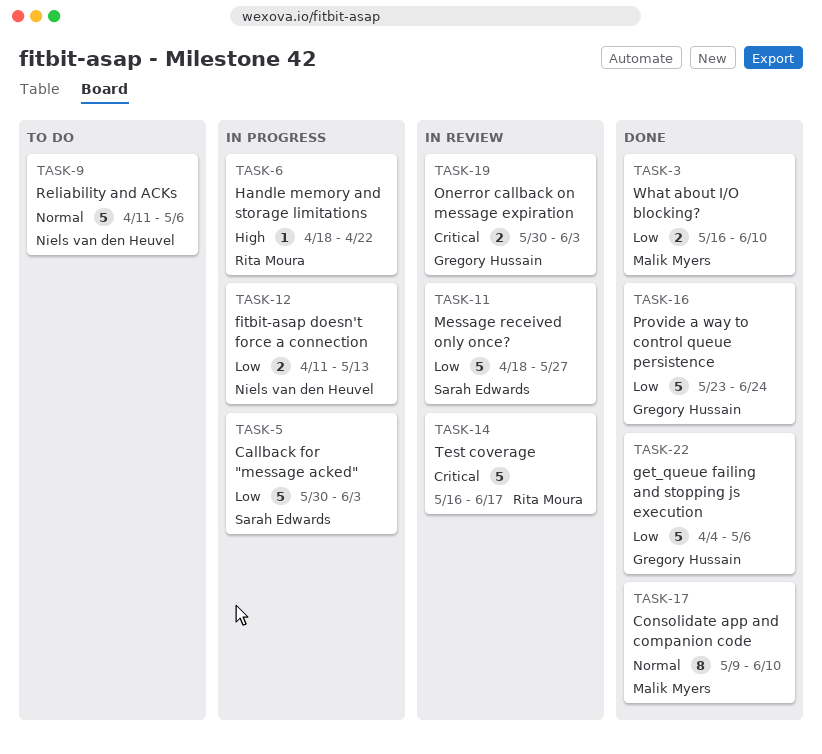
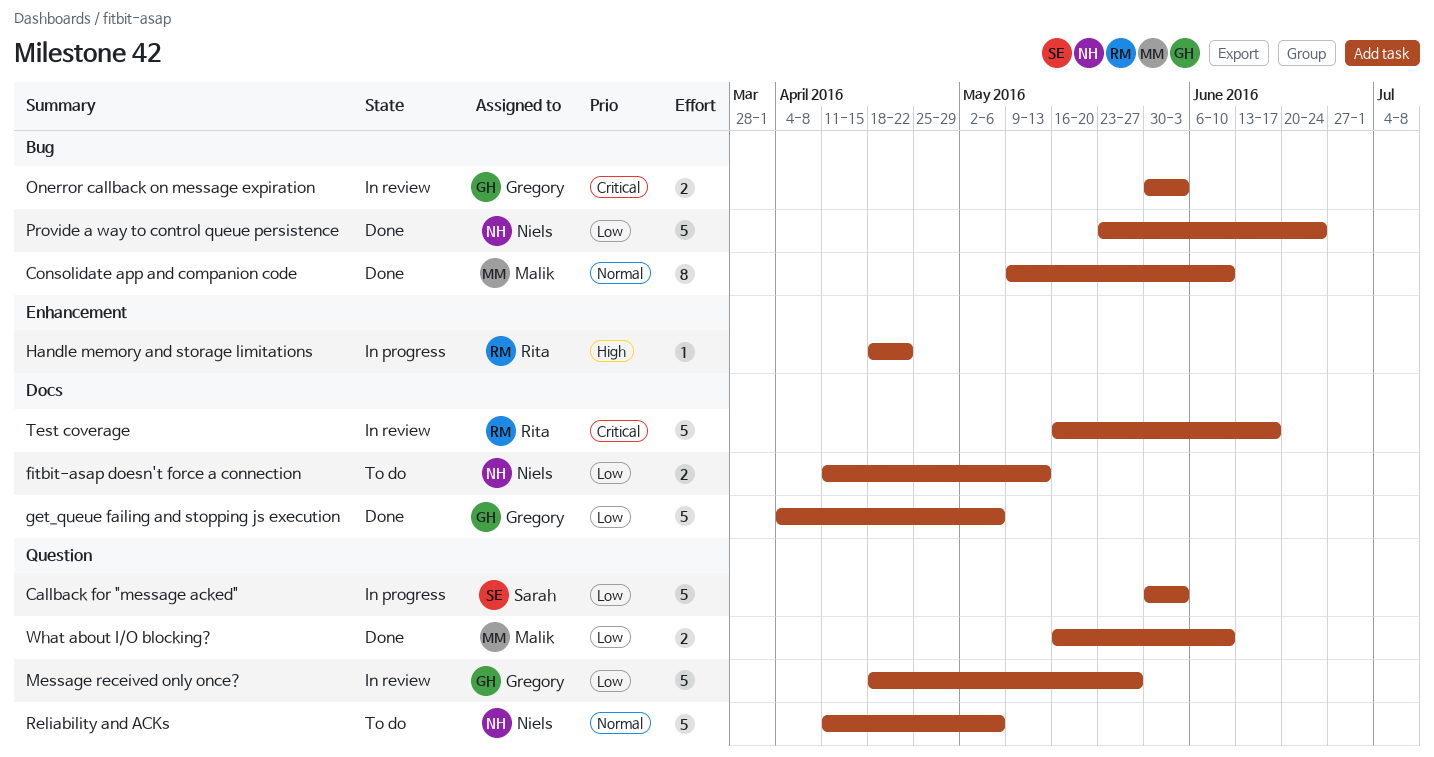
fitbit-asap doesn't force a connection, status: In progress -> To do
Message received only once?, owner: Sarah Edwards -> Gregory Hussain
Provide a way to control queue persistence, owner: Gregory Hussain -> Niels van den Heuvel

